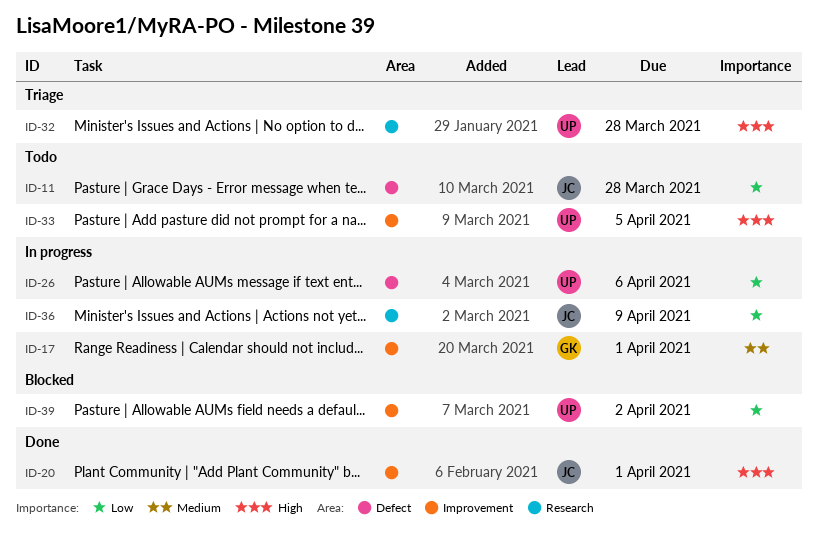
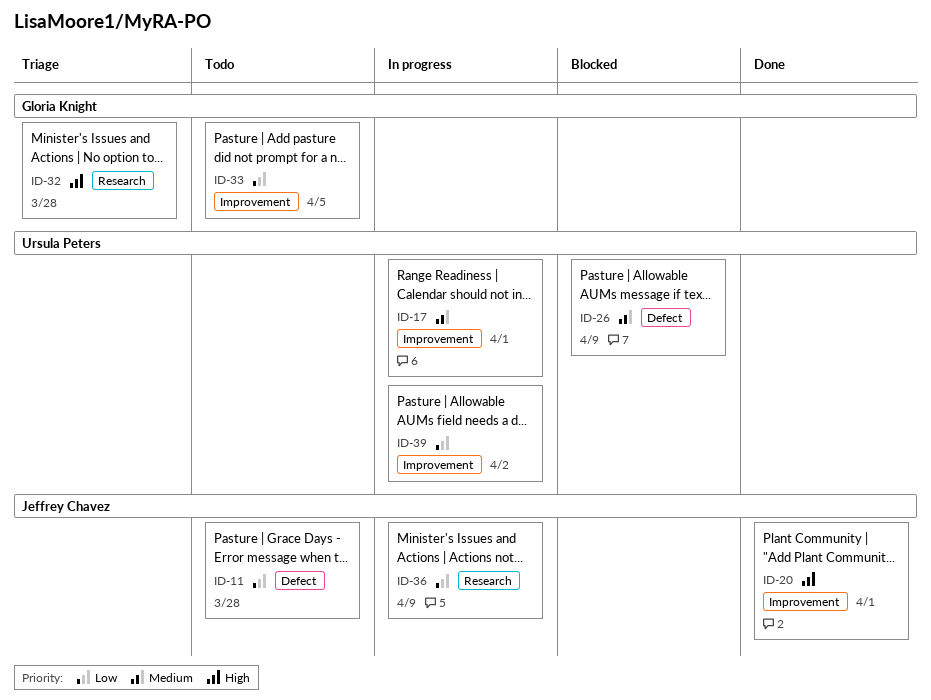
ID-17, owner: Gloria Knight -> Ursula Peters
ID-26, status: In progress -> Blocked
ID-26, priority: Low -> Medium
ID-26, due: Apr 6 -> Apr 9
ID-32, owner: Ursula Peters -> Gloria Knight
ID-33, owner: Ursula Peters -> Gloria Knight
ID-33, priority: High -> Low
ID-39, status: Blocked -> In progress

